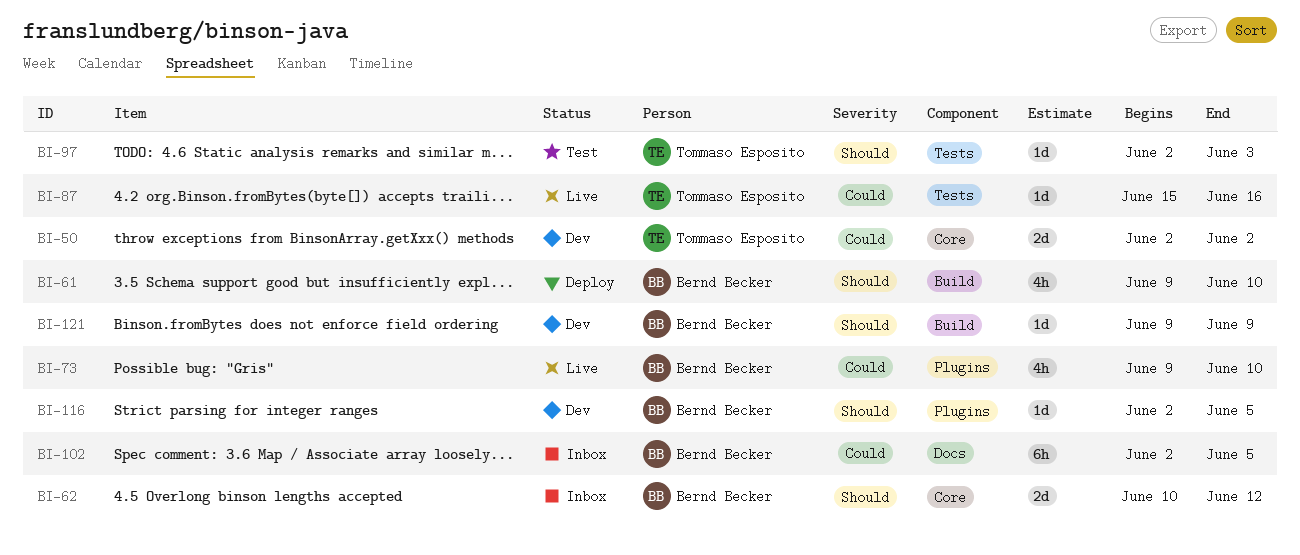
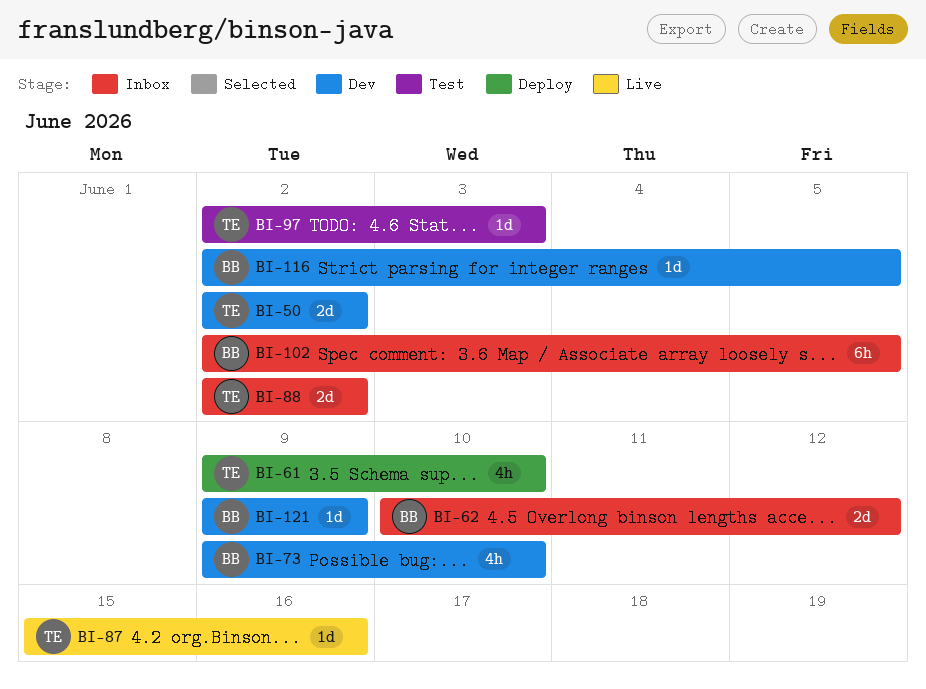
BI-61, owner: Bernd Becker -> Tommaso Esposito
BI-73, status: Live -> Dev
BI-88: none -> present

